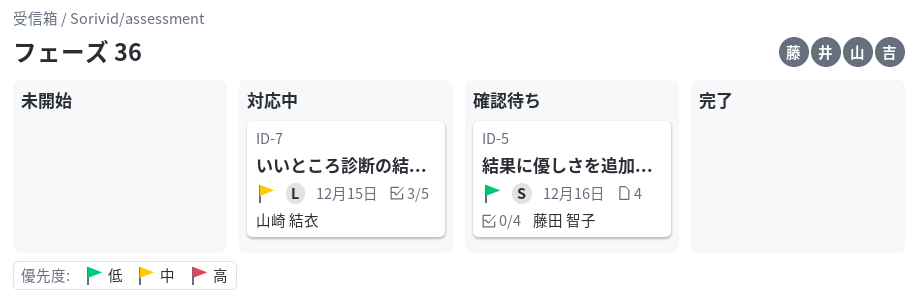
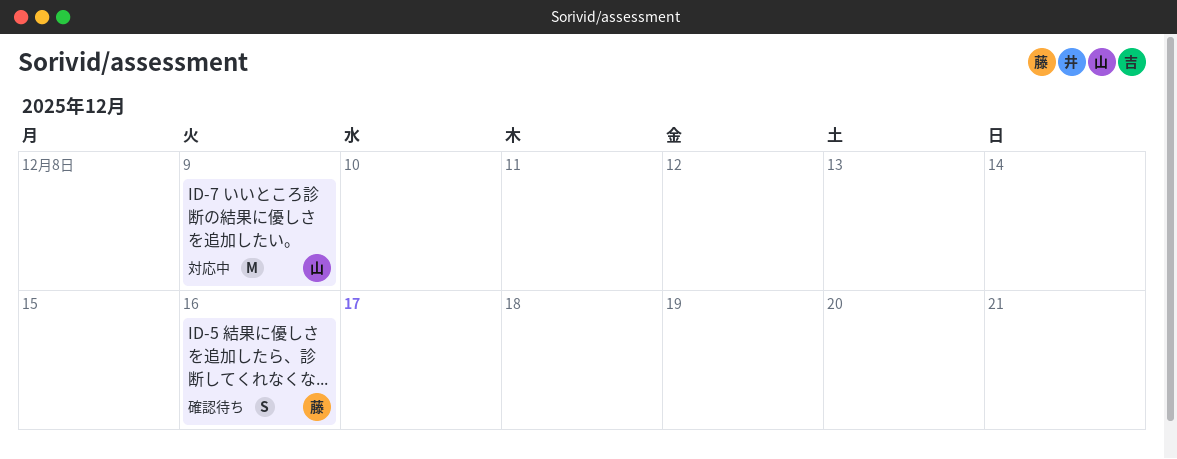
ID-7, estimate: L -> M
ID-7, due: Dec 15 -> Dec 9

